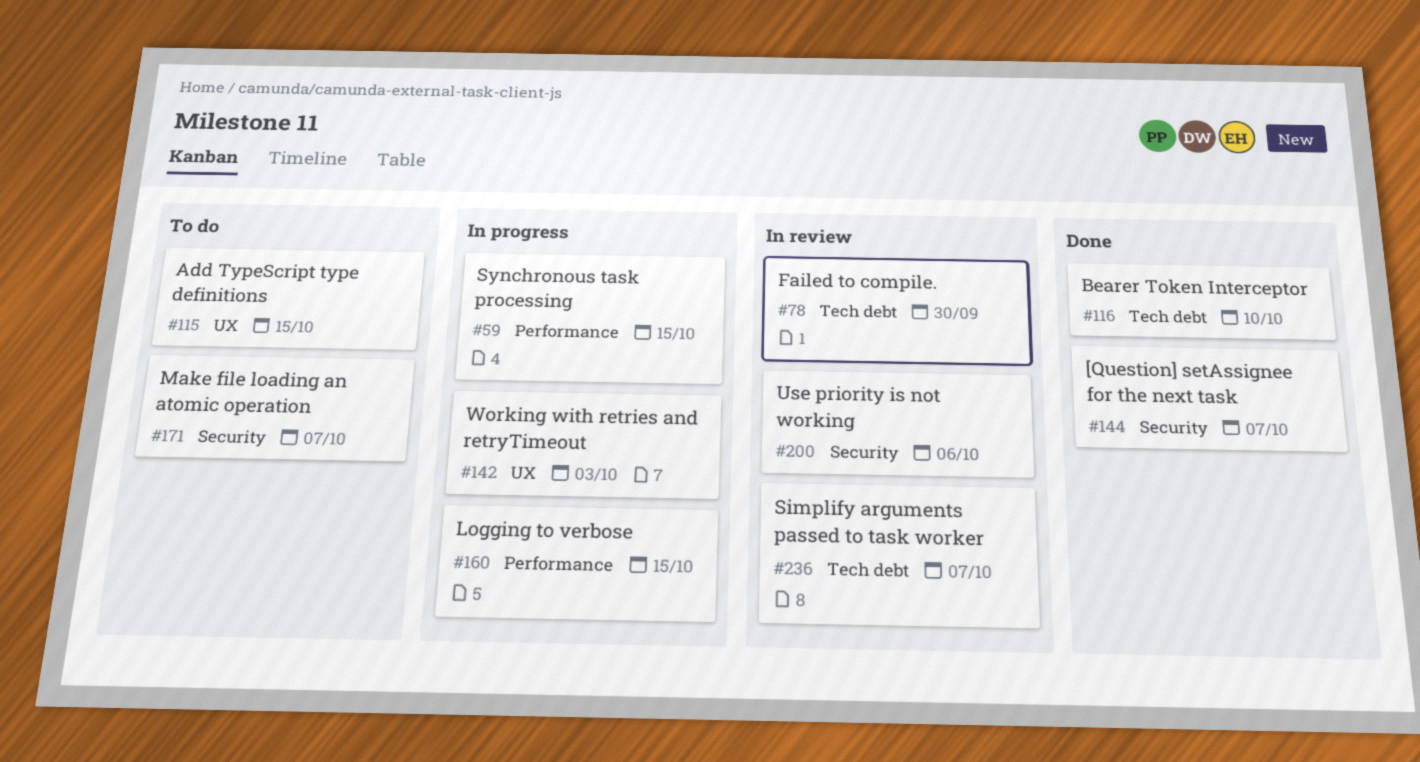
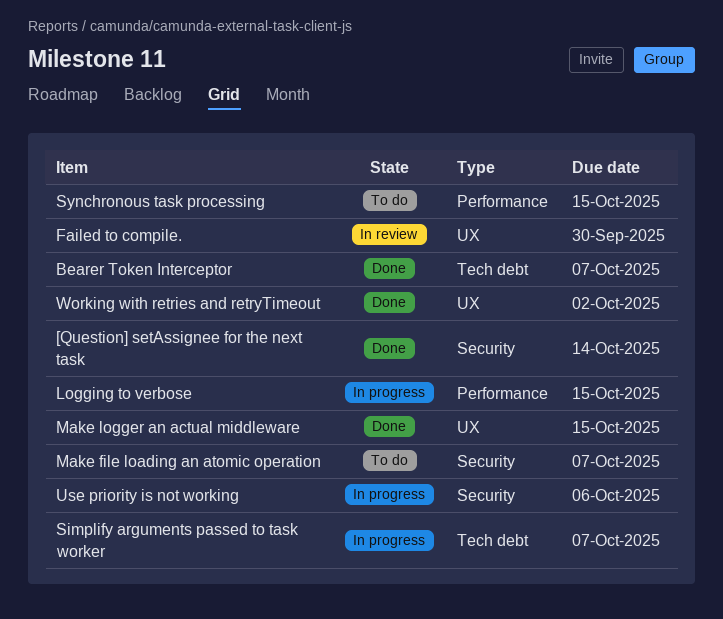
[Question] setAssignee for the next task, due: Oct 7 -> Oct 14
Add TypeScript type definitions: present -> none
Bearer Token Interceptor, due: Oct 10 -> Oct 7
Failed to compile., label: Tech debt -> UX
Make logger an actual middleware: none -> present
Simplify arguments passed to task worker, status: In review -> In progress
Synchronous task processing, status: In progress -> To do
Use priority is not working, status: In review -> In progress
Working with retries and retryTimeout, status: In progress -> Done
Working with retries and retryTimeout, due: Oct 3 -> Oct 2

